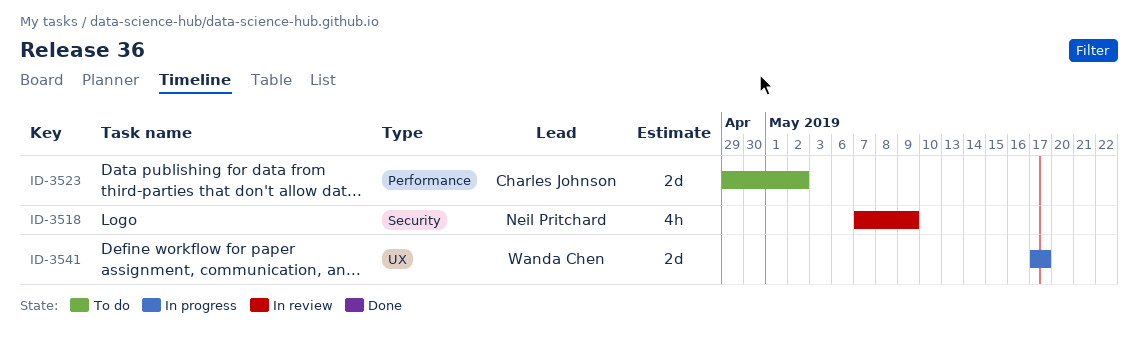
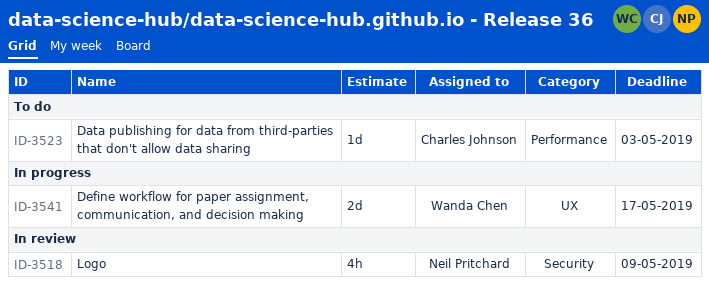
ID-3523, estimate: 2d -> 1d
ID-3523, due: May 2 -> May 3

